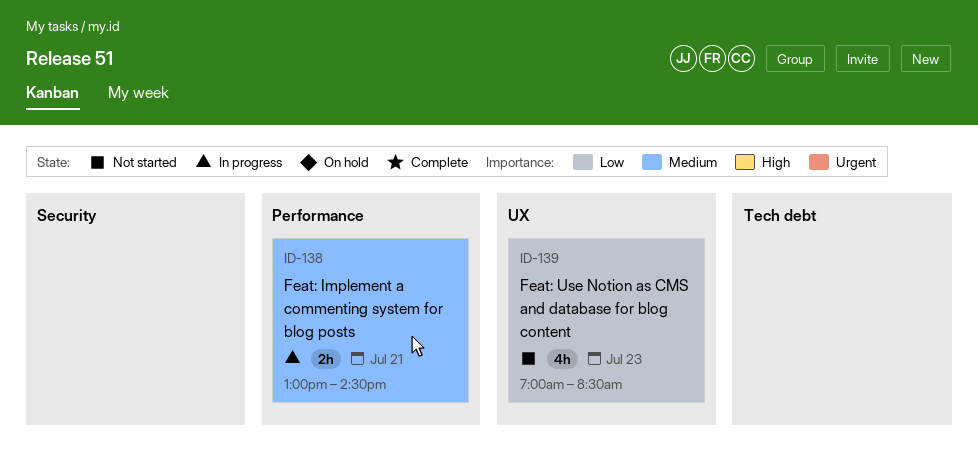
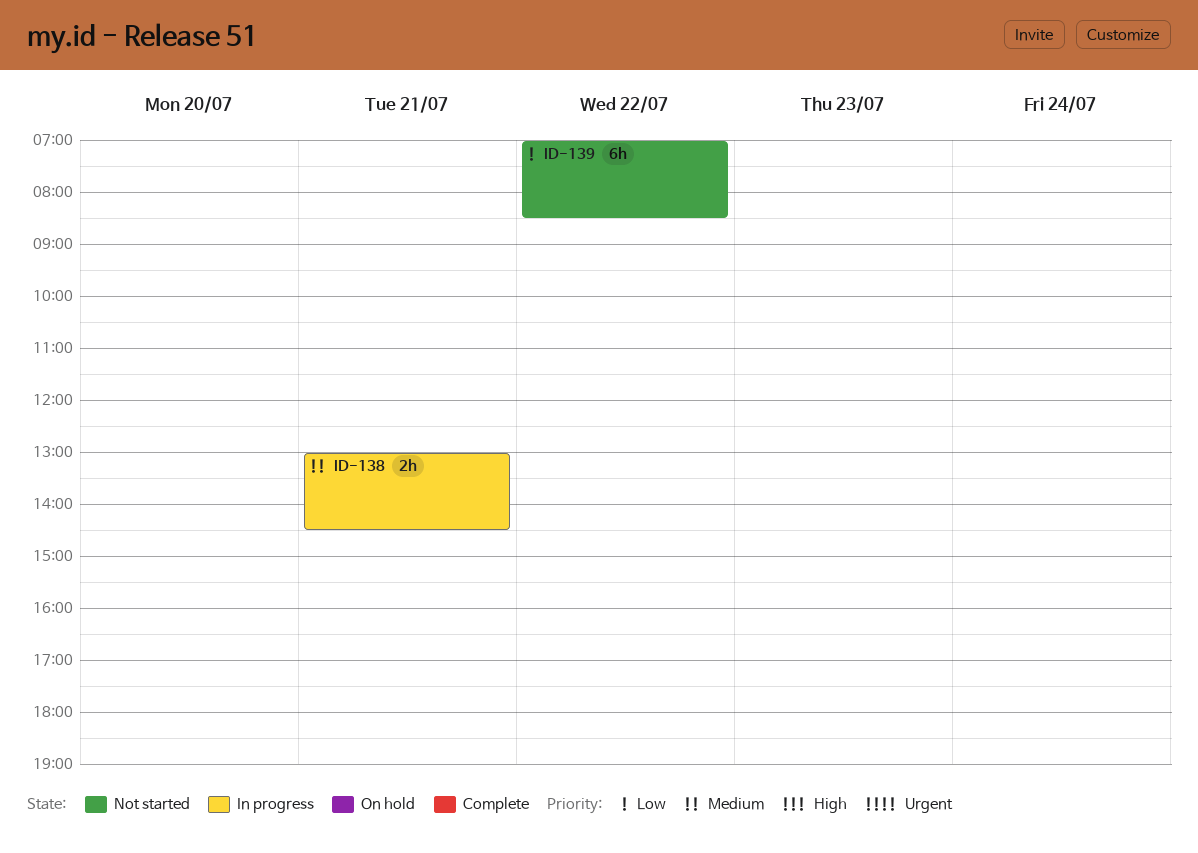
ID-139, estimate: 4h -> 6h
ID-139, day: Jul 23 -> Jul 22

